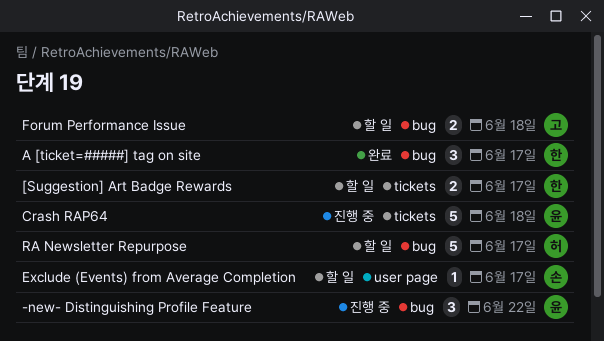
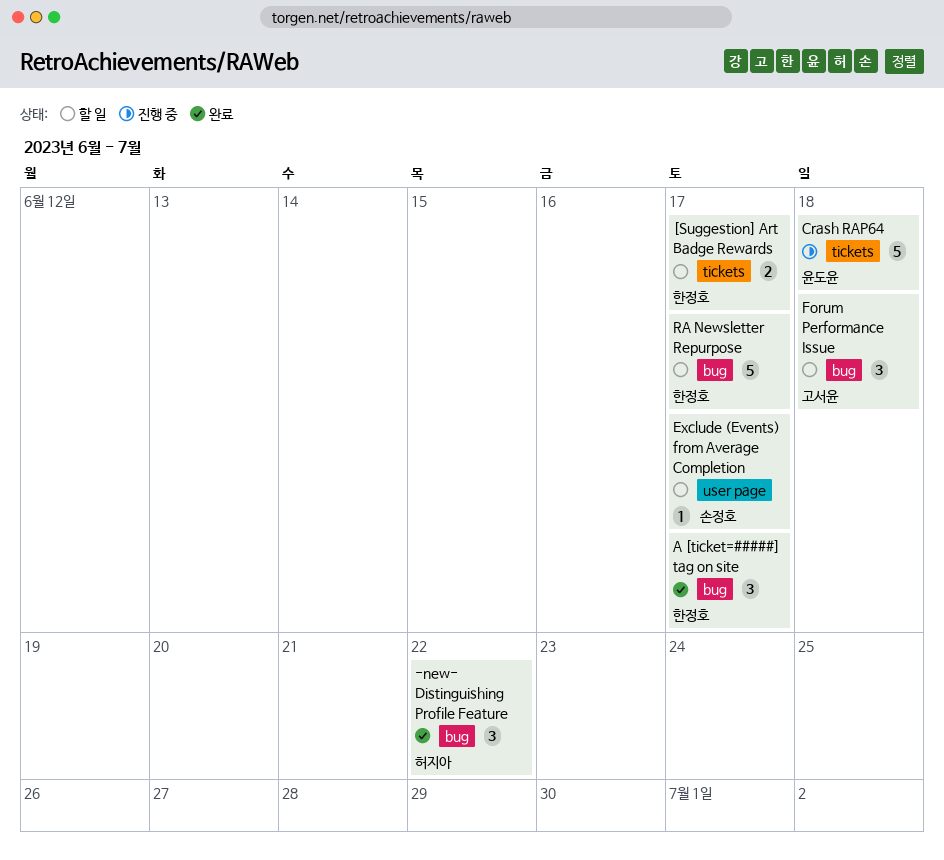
-new- Distinguishing Profile Feature, status: 진행 중 -> 완료
-new- Distinguishing Profile Feature, owner: 윤도윤 -> 허지아
Forum Performance Issue, estimate: 2 -> 3
RA Newsletter Repurpose, owner: 허지아 -> 한정호

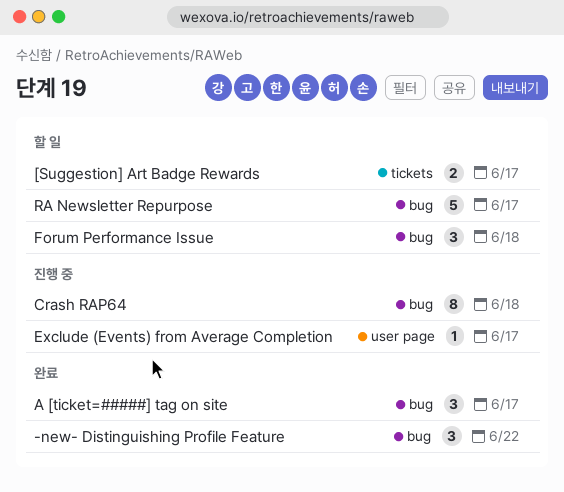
Crash RAP64, label: tickets -> bug
Crash RAP64, estimate: 5 -> 8
Exclude (Events) from Average Completion, status: 할 일 -> 진행 중

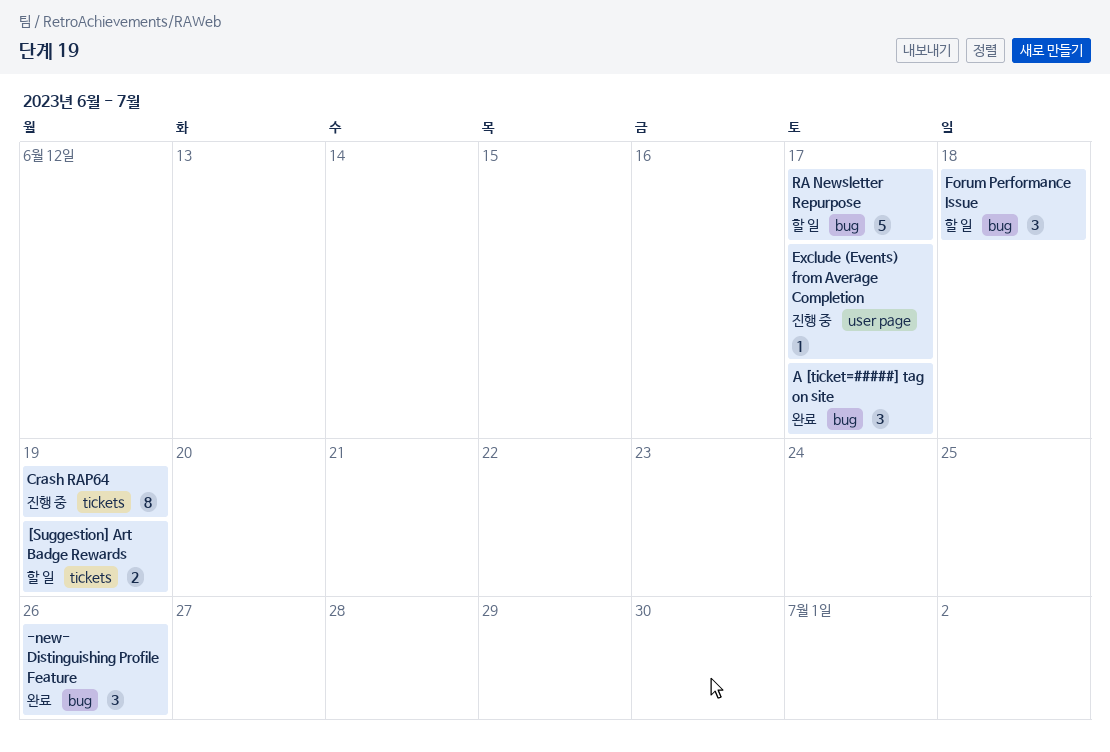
-new- Distinguishing Profile Feature, due: Jun 22 -> Jun 26
[Suggestion] Art Badge Rewards, due: Jun 17 -> Jun 19
Crash RAP64, label: bug -> tickets
Crash RAP64, due: Jun 18 -> Jun 19

